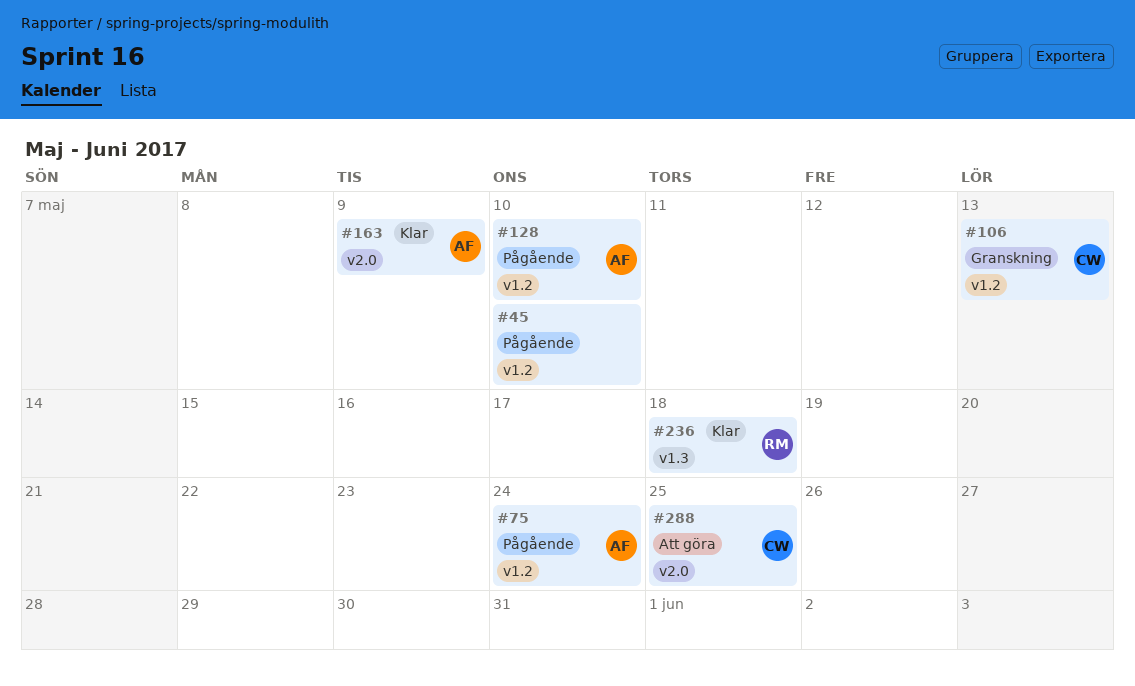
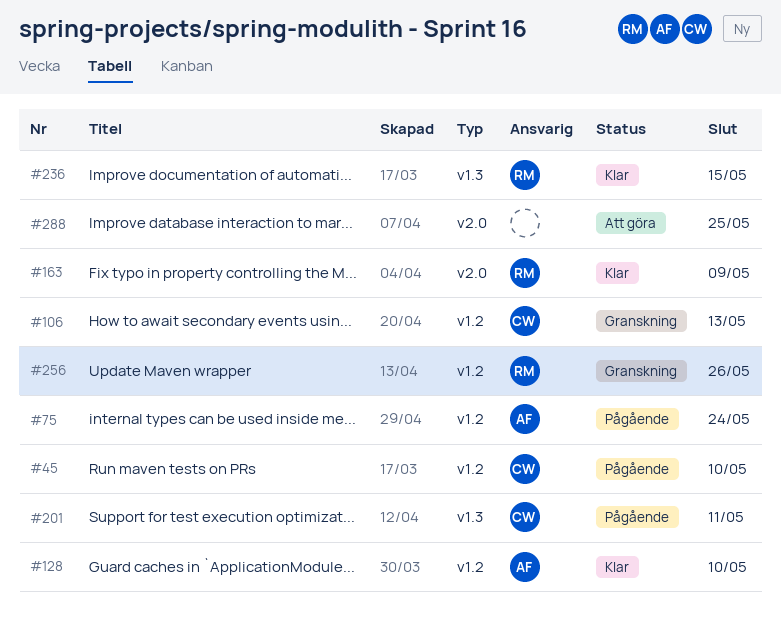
#45, owner: none -> CW
#128, status: Pågående -> Klar
#163, owner: AF -> RM
#201: none -> present
#236, due: May 18 -> May 15
#256: none -> present
#288, owner: CW -> none

